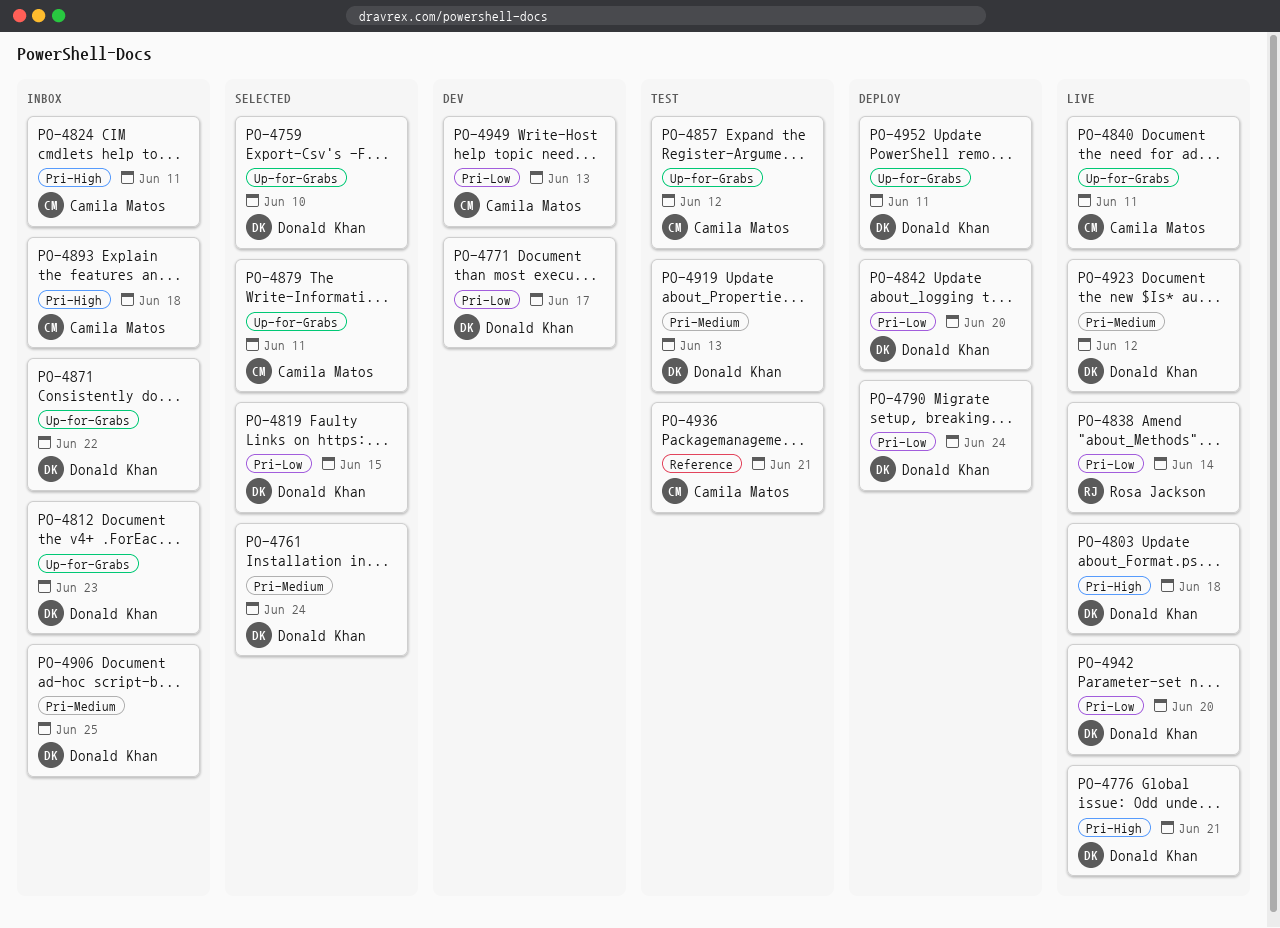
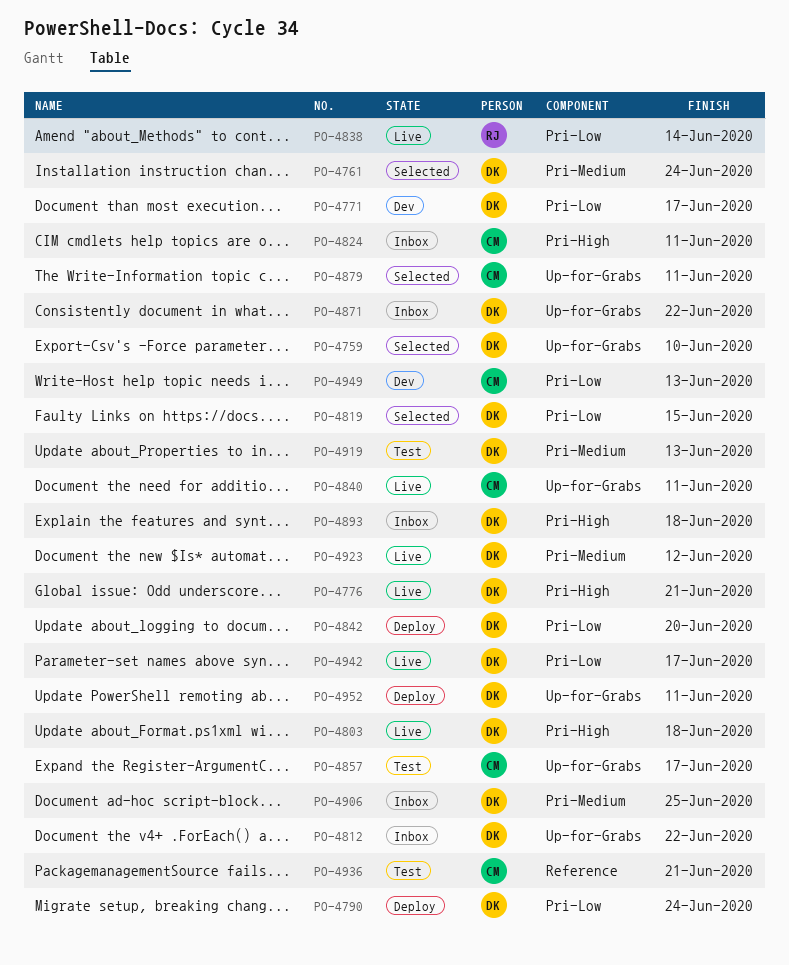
PO-4812, due: Jun 23 -> Jun 22
PO-4857, due: Jun 12 -> Jun 17
PO-4893, owner: Camila Matos -> Donald Khan
PO-4942, due: Jun 20 -> Jun 17

